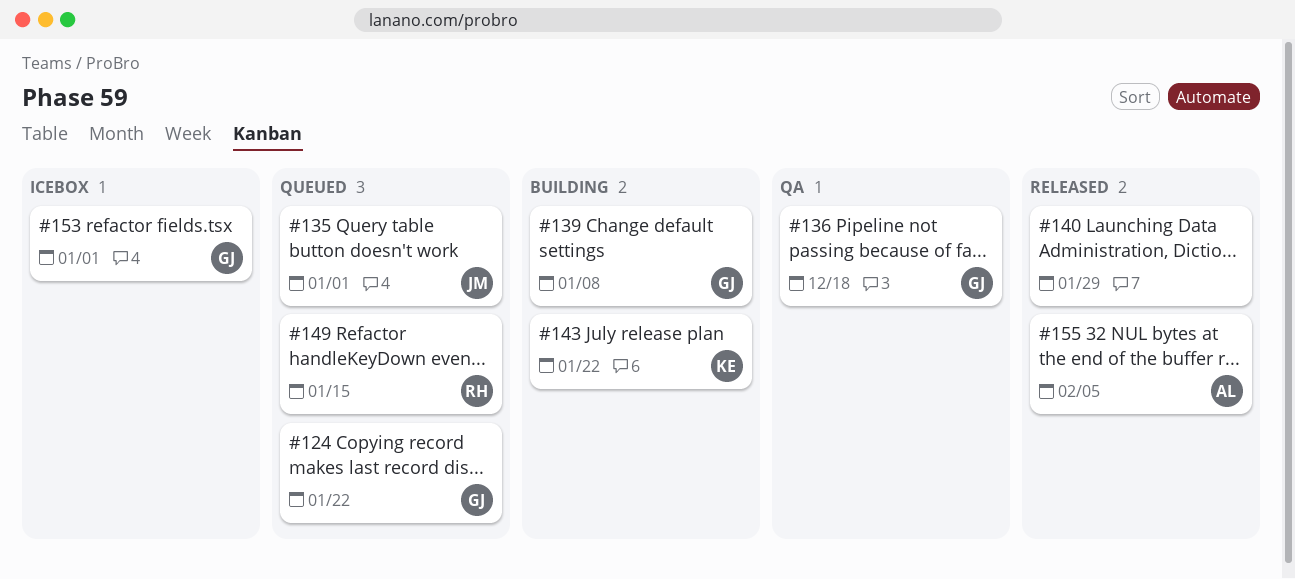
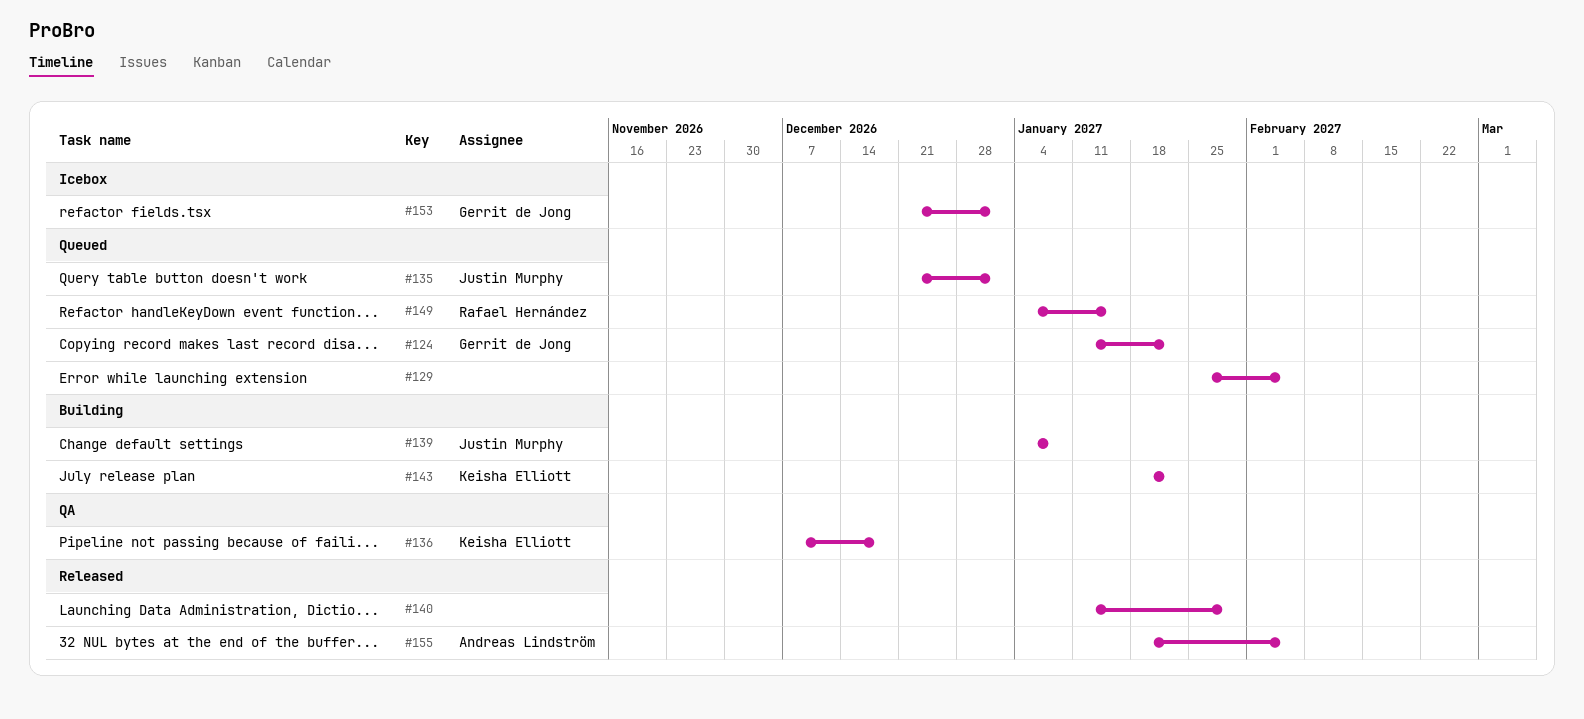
#129: none -> present
#136, owner: Gerrit de Jong -> Keisha Elliott
#139, owner: Gerrit de Jong -> Justin Murphy

